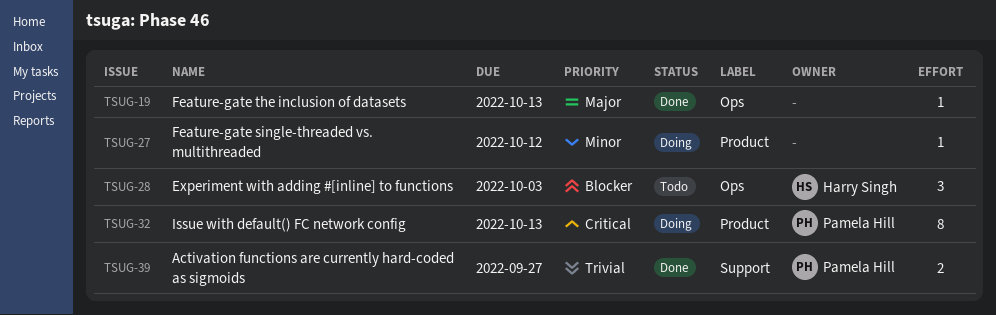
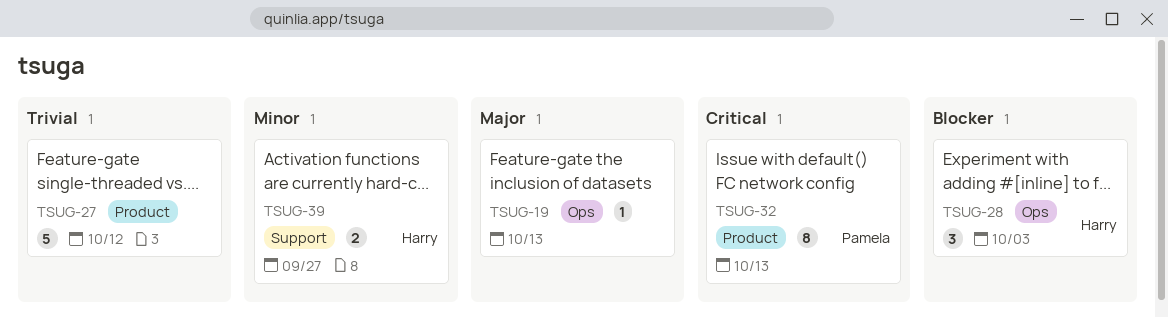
TSUG-27, priority: Minor -> Trivial
TSUG-27, estimate: 1 -> 5
TSUG-39, owner: Pamela Hill -> Harry Singh
TSUG-39, priority: Trivial -> Minor

